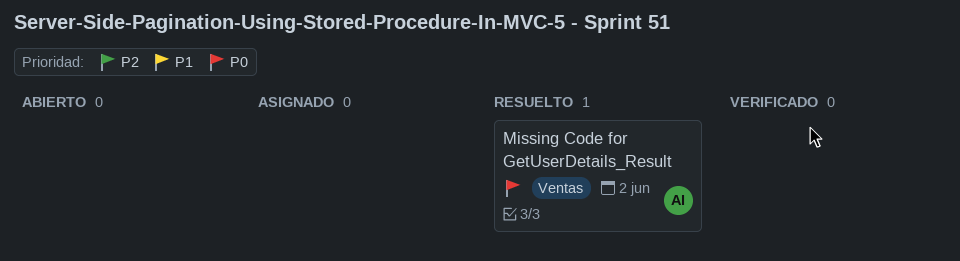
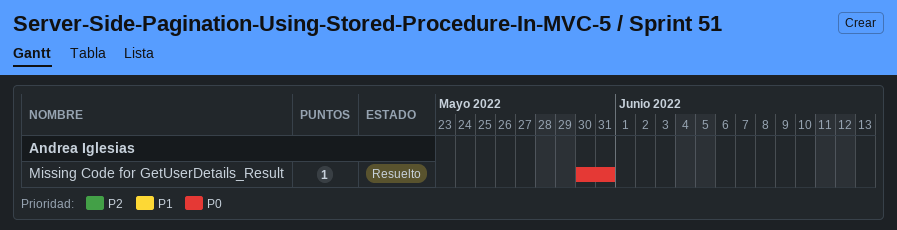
Missing Code for GetUserDetails_Result, due: Jun 2 -> May 31

